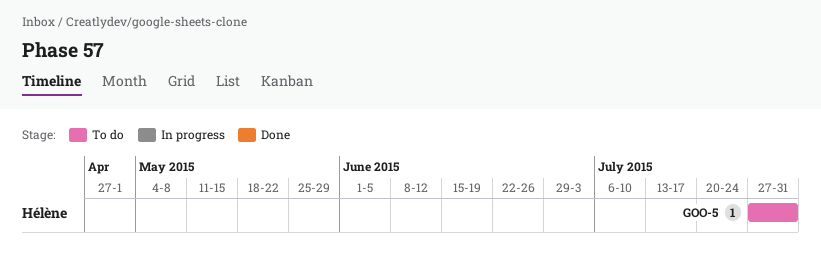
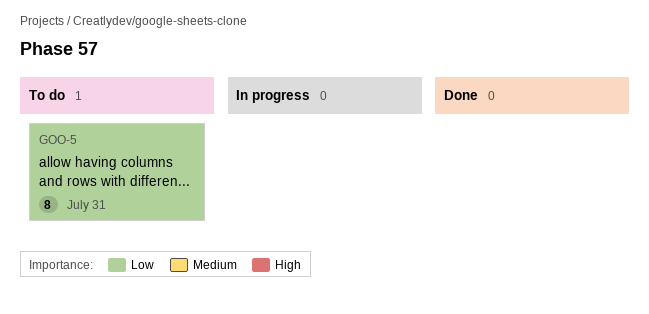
GOO-5, estimate: 1 -> 8

